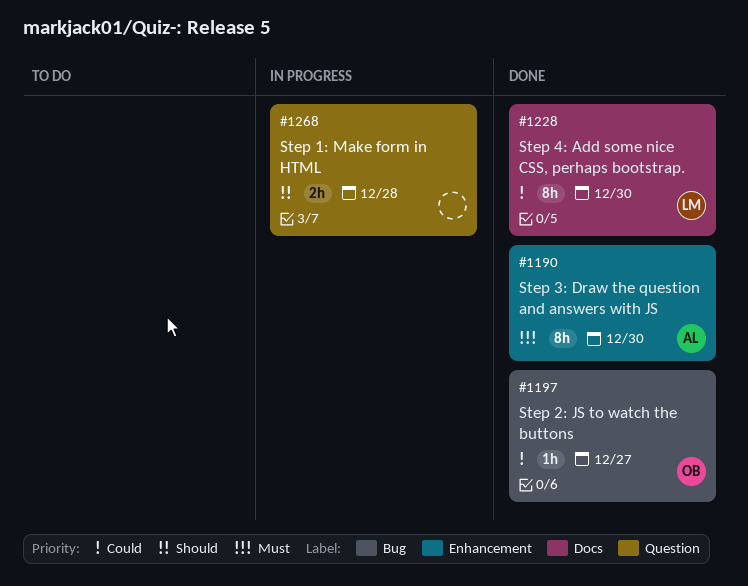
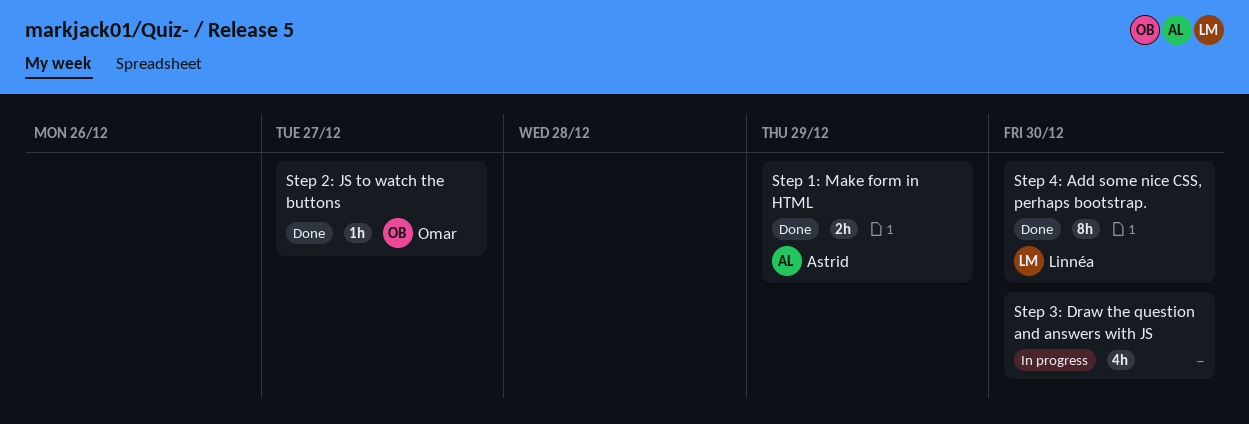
Step 1: Make form in HTML, status: In progress -> Done
Step 1: Make form in HTML, owner: none -> Astrid
Step 1: Make form in HTML, due: Dec 28 -> Dec 29
Step 3: Draw the question and answers with JS, status: Done -> In progress
Step 3: Draw the question and answers with JS, owner: Astrid -> none
Step 3: Draw the question and answers with JS, estimate: 8h -> 4h

